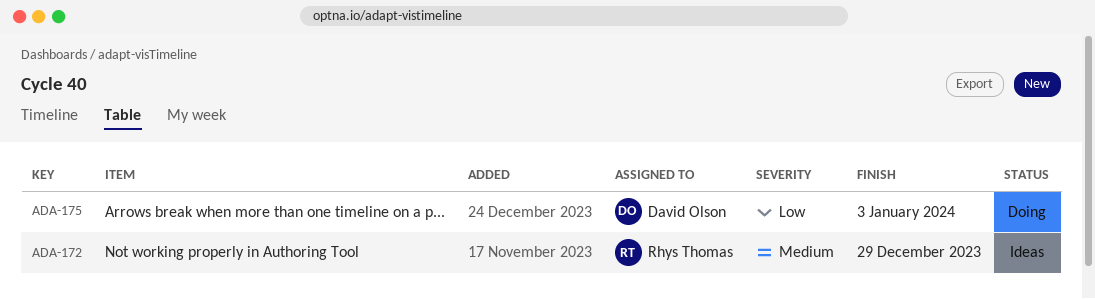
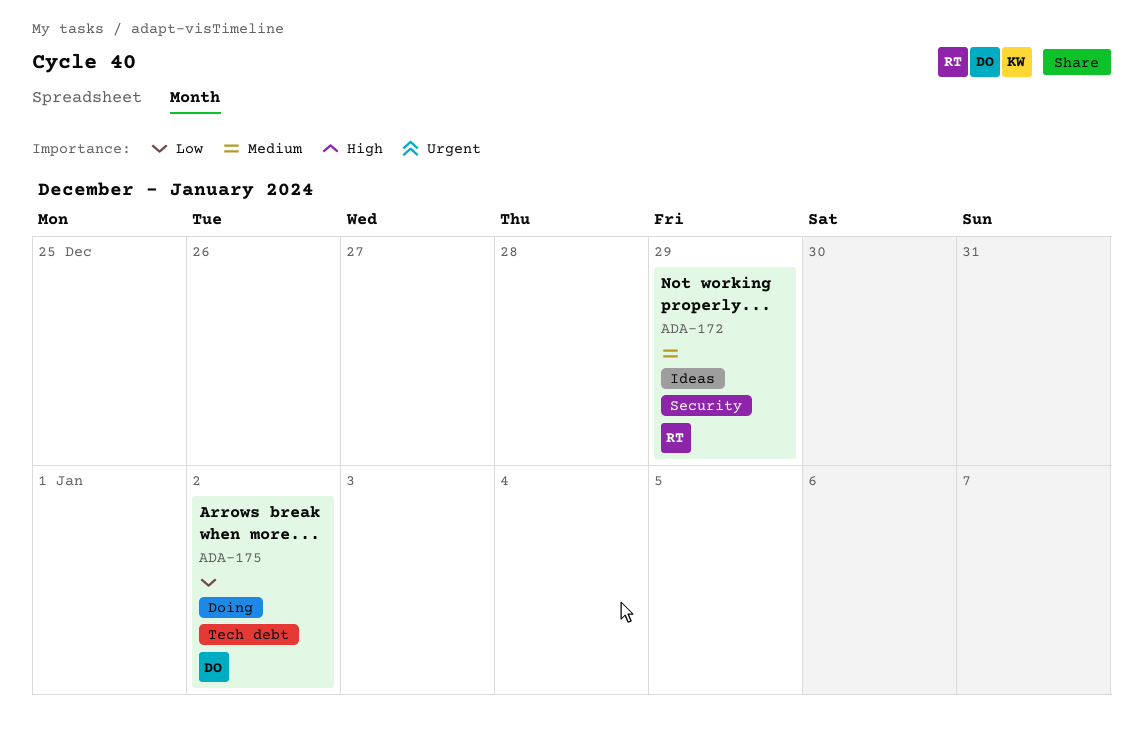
ADA-175, due: Jan 3 -> Jan 2

